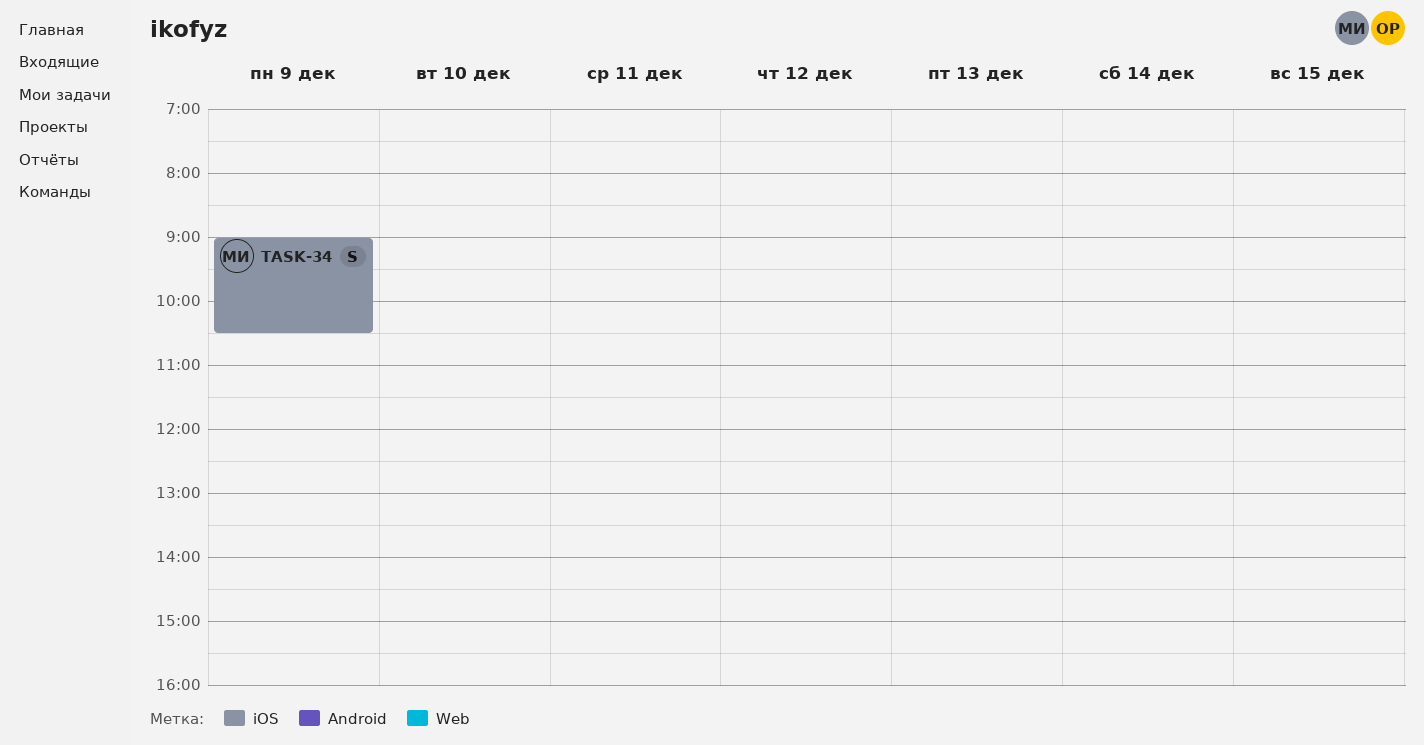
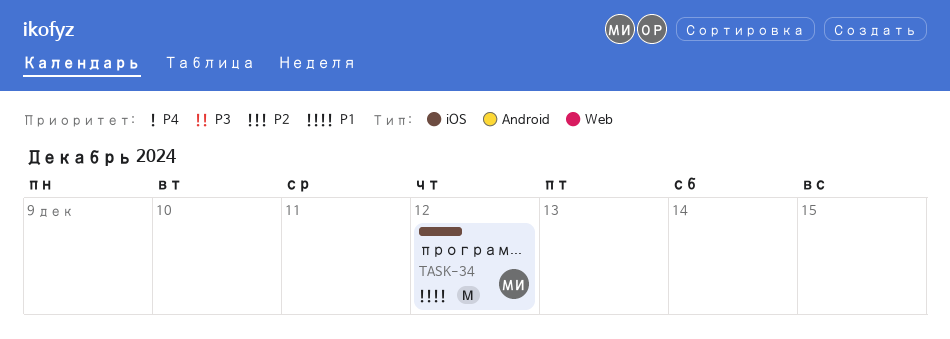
TASK-34, estimate: S -> M
TASK-34, day: Dec 9 -> Dec 12

